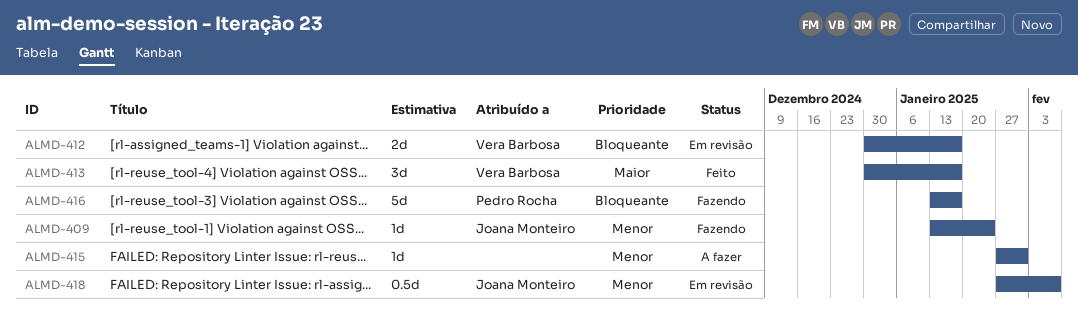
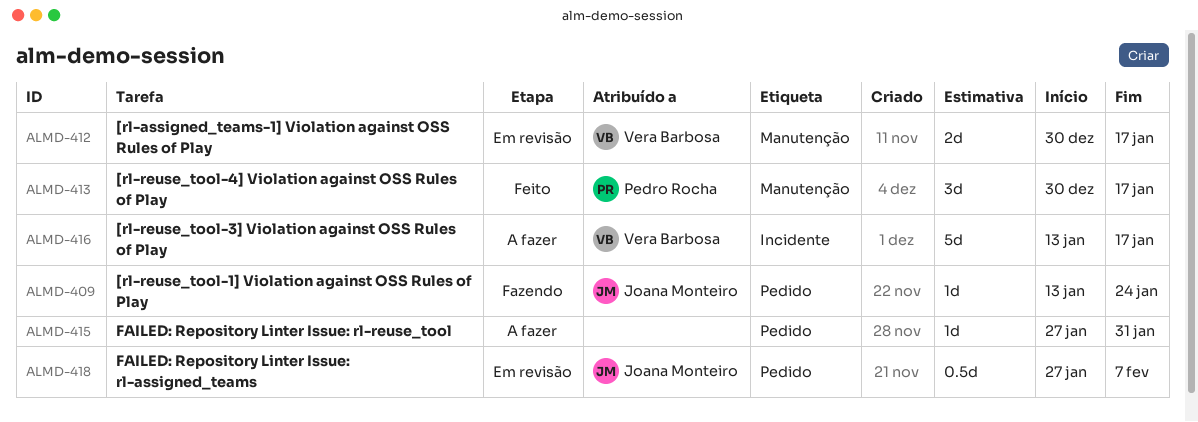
ALMD-413, owner: Vera Barbosa -> Pedro Rocha
ALMD-416, status: Fazendo -> A fazer
ALMD-416, owner: Pedro Rocha -> Vera Barbosa

